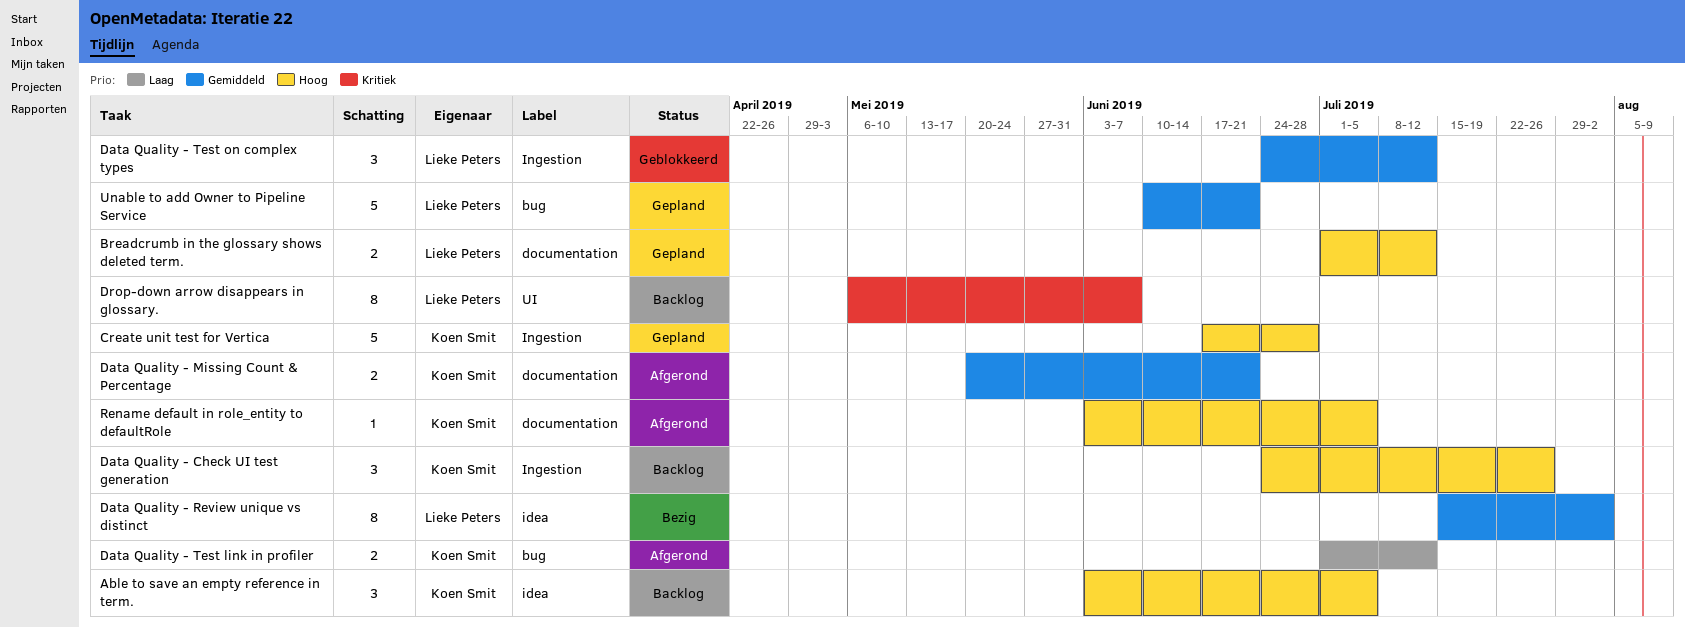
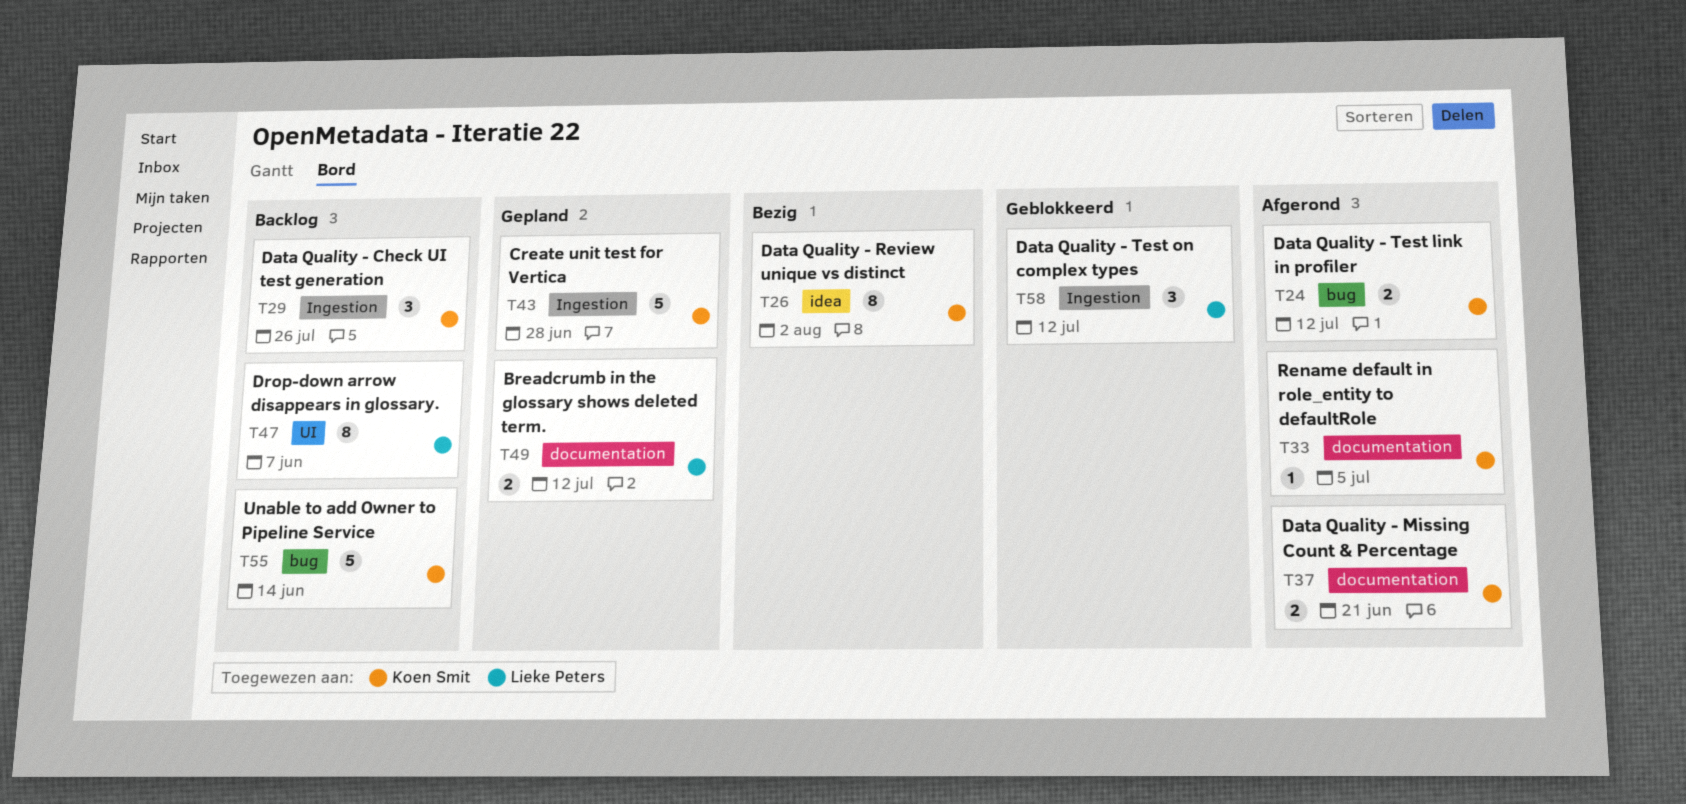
Able to save an empty reference in term.: present -> none
Data Quality - Review unique vs distinct, owner: Lieke Peters -> Koen Smit
Unable to add Owner to Pipeline Service, status: Gepland -> Backlog
Unable to add Owner to Pipeline Service, owner: Lieke Peters -> Koen Smit
Unable to add Owner to Pipeline Service, due: Jun 21 -> Jun 14

